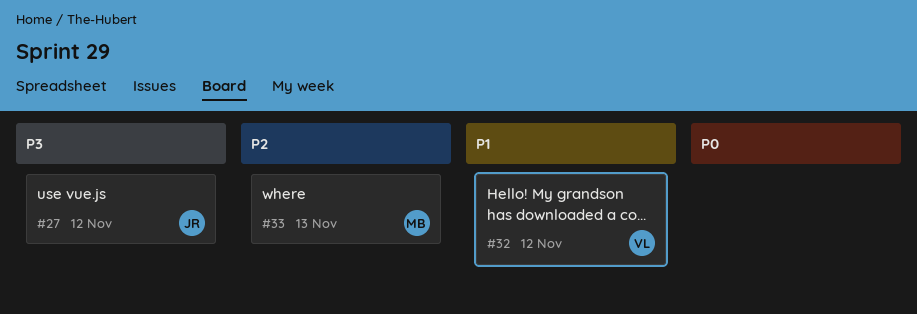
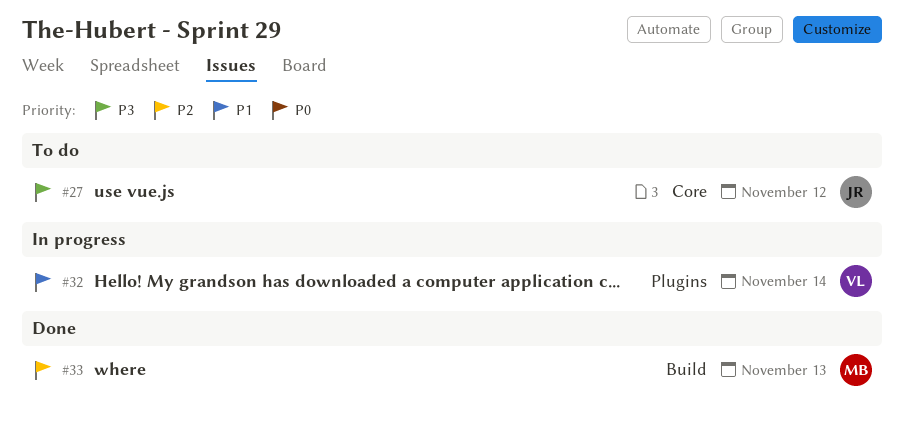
#32, due: Nov 12 -> Nov 14

